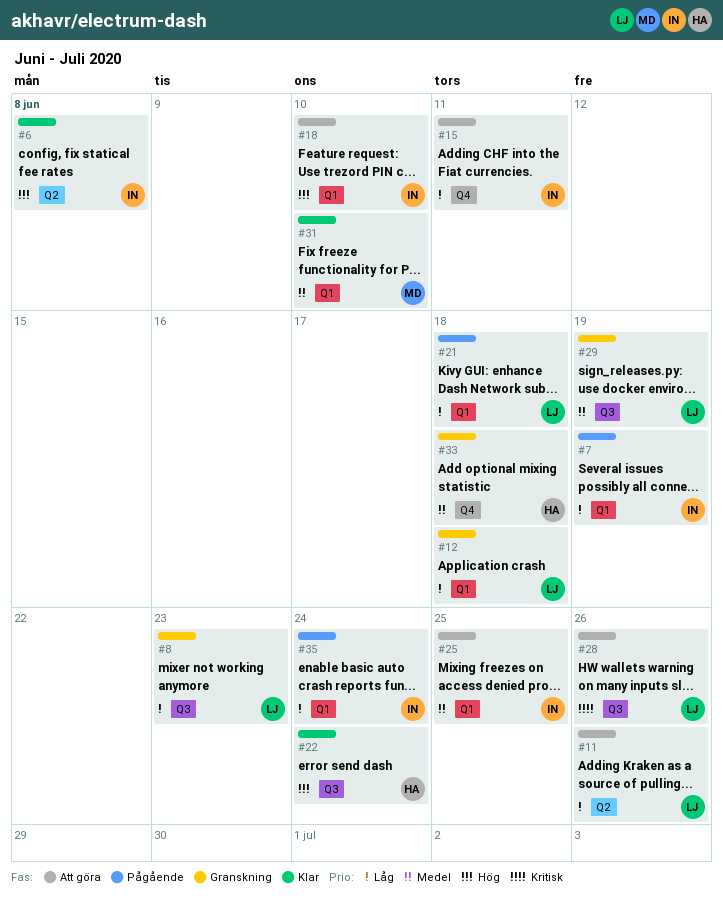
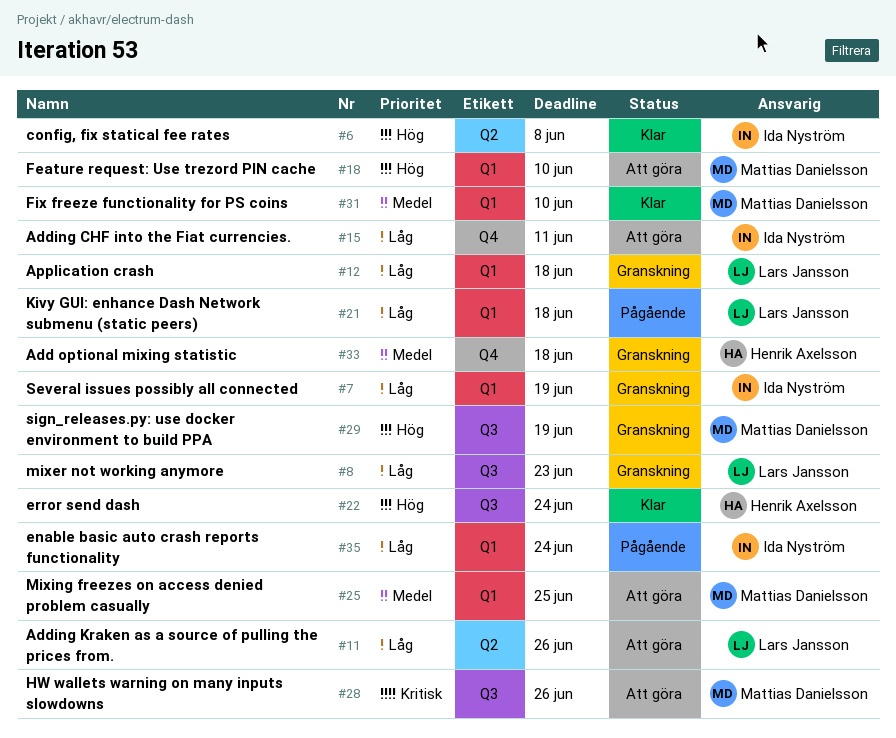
#7, status: Pågående -> Granskning
#18, owner: Ida Nyström -> Mattias Danielsson
#25, owner: Ida Nyström -> Mattias Danielsson
#28, owner: Lars Jansson -> Mattias Danielsson
#29, owner: Lars Jansson -> Mattias Danielsson
#29, priority: Medel -> Hög

